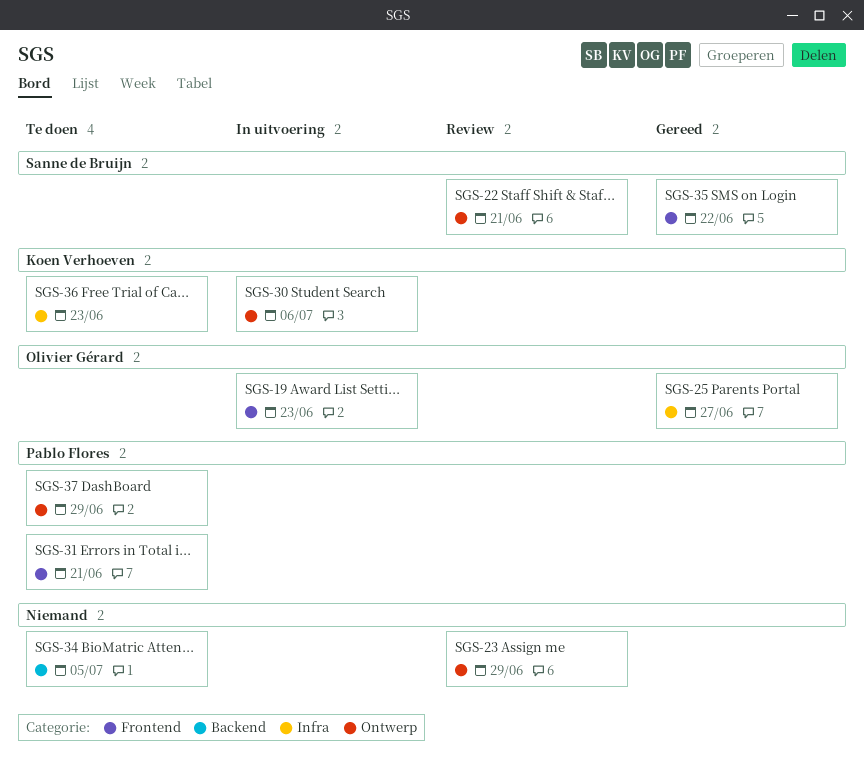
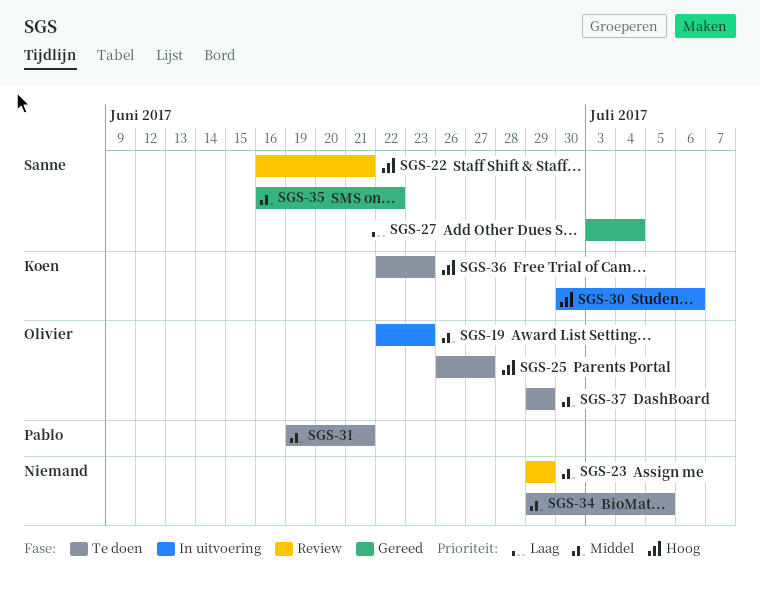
SGS-25, status: Gereed -> Te doen
SGS-27: none -> present
SGS-37, owner: Pablo Flores -> Olivier Gérard

